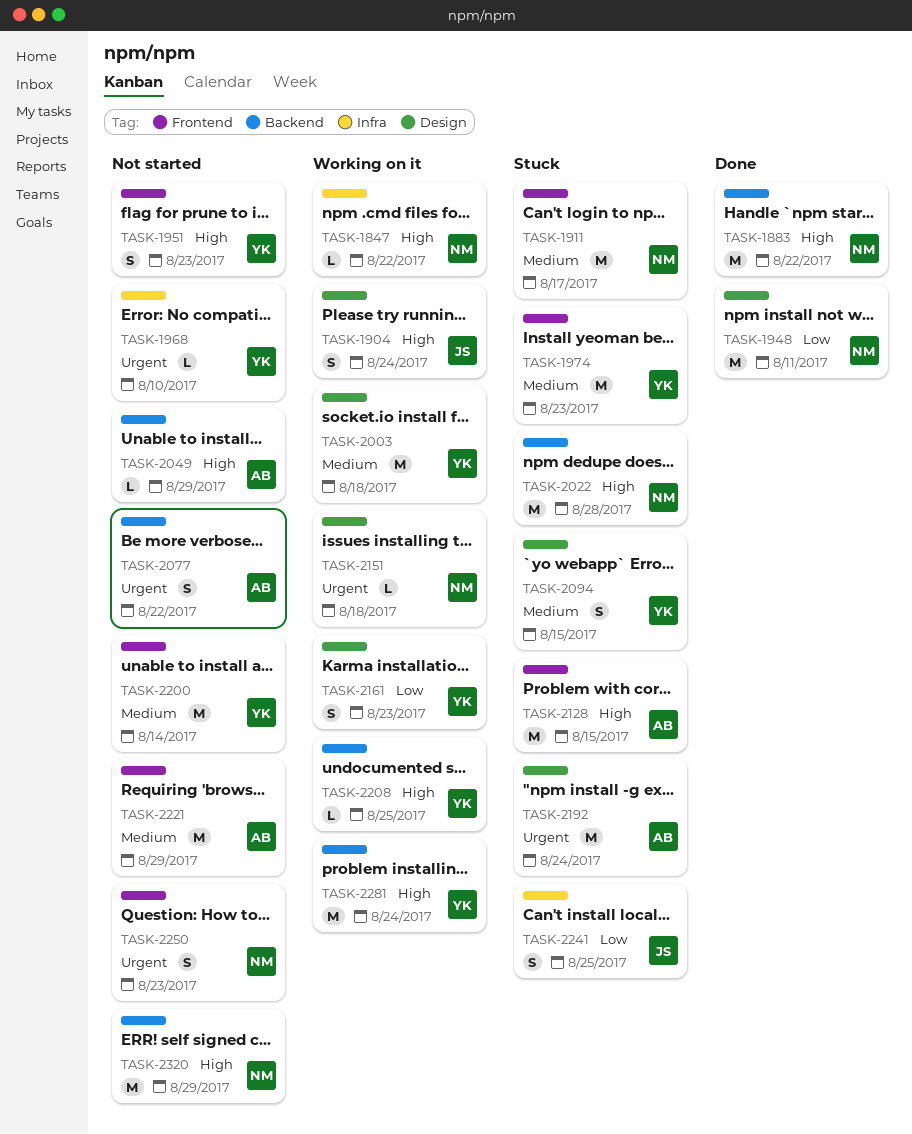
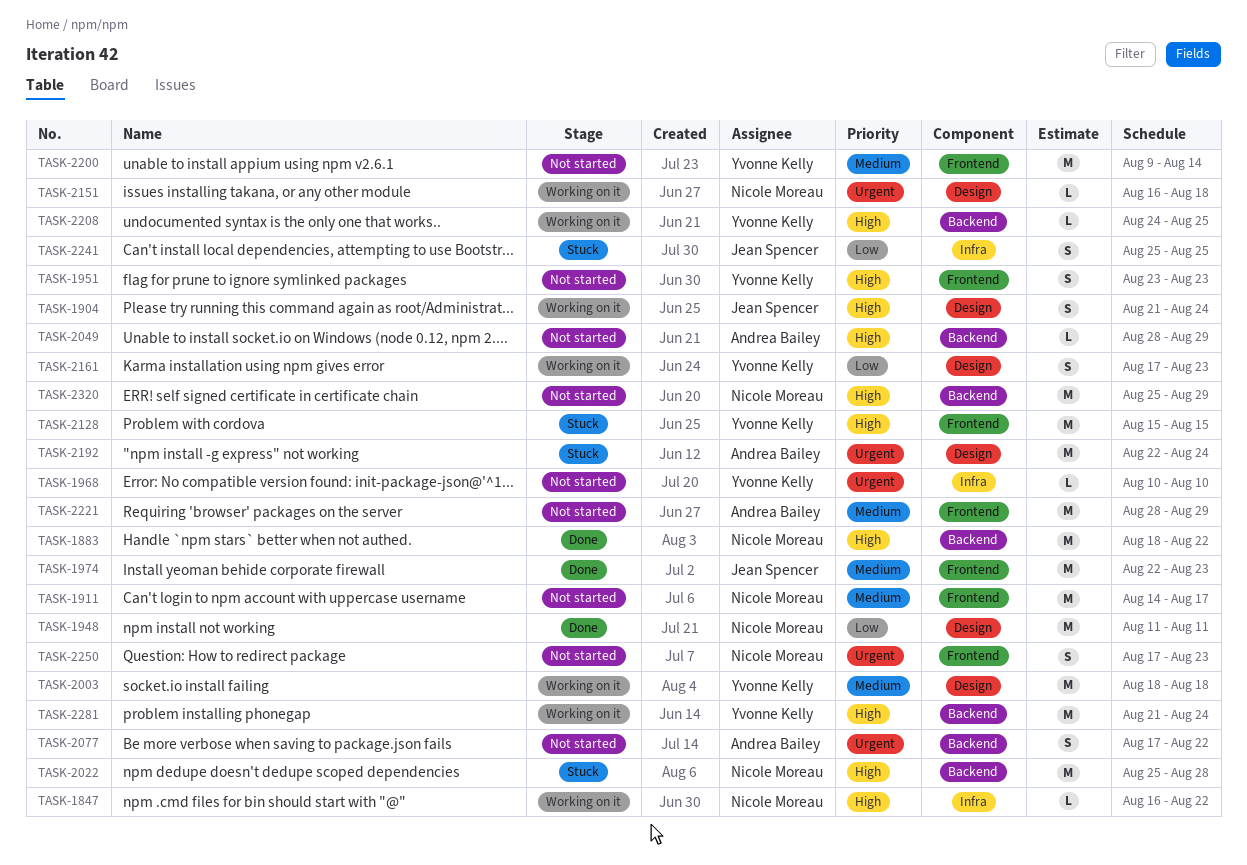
TASK-1911, status: Stuck -> Not started
TASK-1974, status: Stuck -> Done
TASK-1974, owner: Yvonne Kelly -> Jean Spencer
TASK-2094: present -> none
TASK-2128, owner: Andrea Bailey -> Yvonne Kelly

